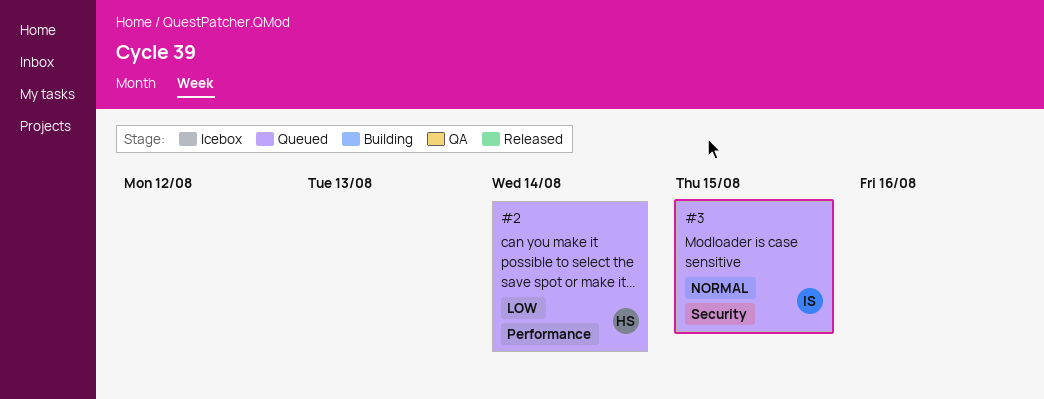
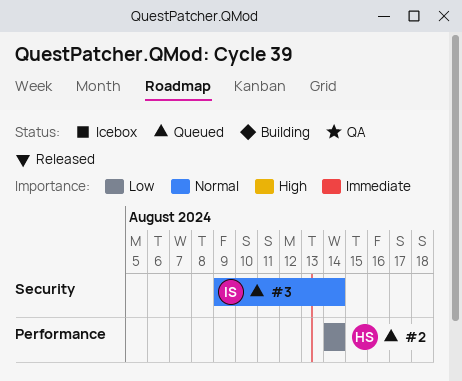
#3, due: Aug 15 -> Aug 14

